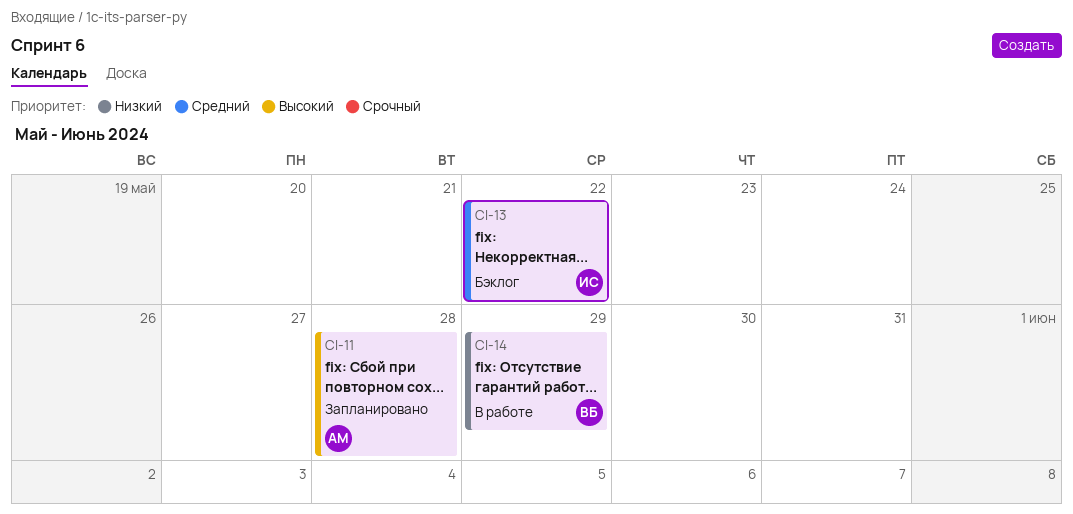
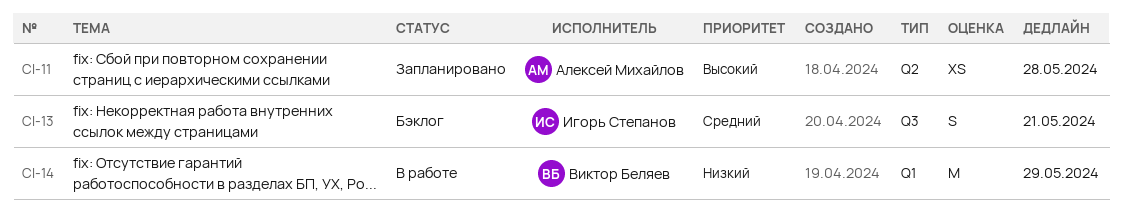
CI-13, due: May 22 -> May 21

